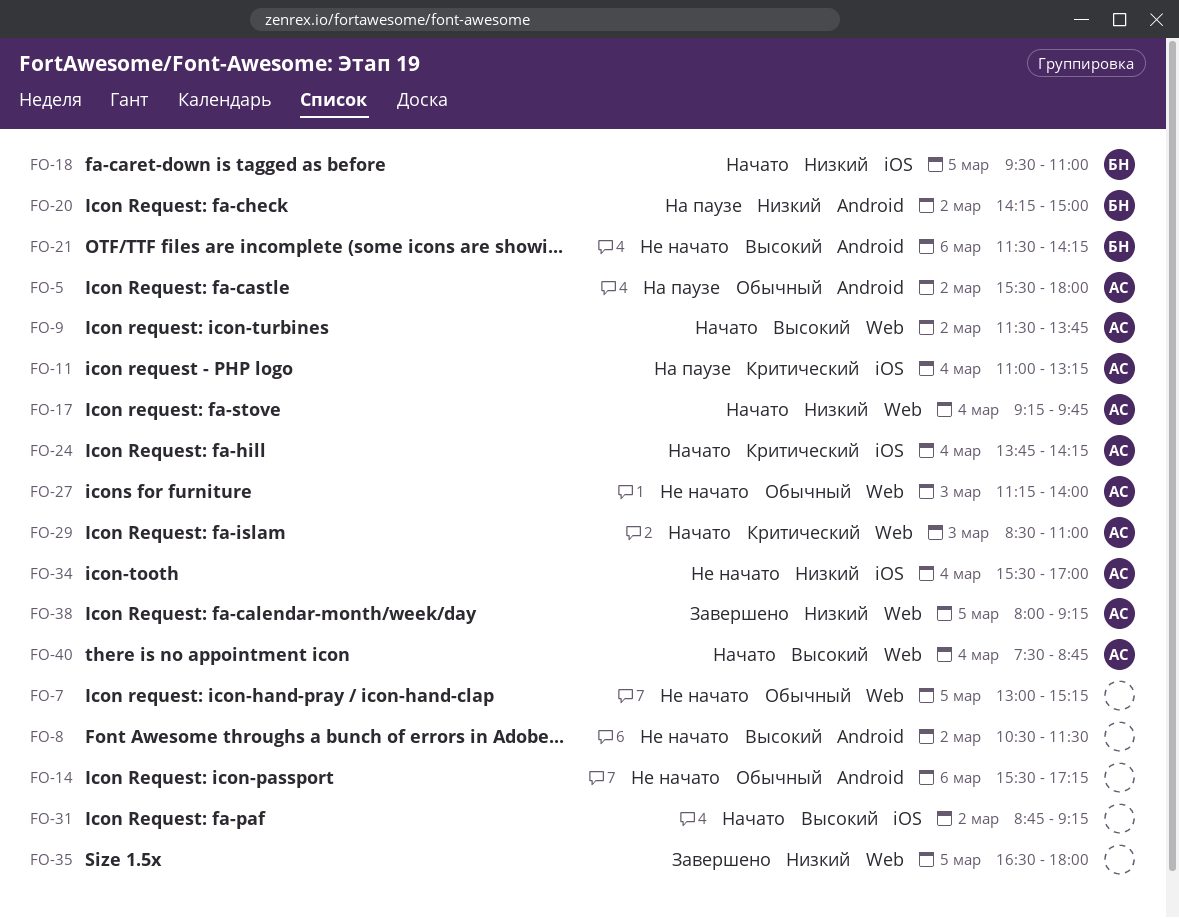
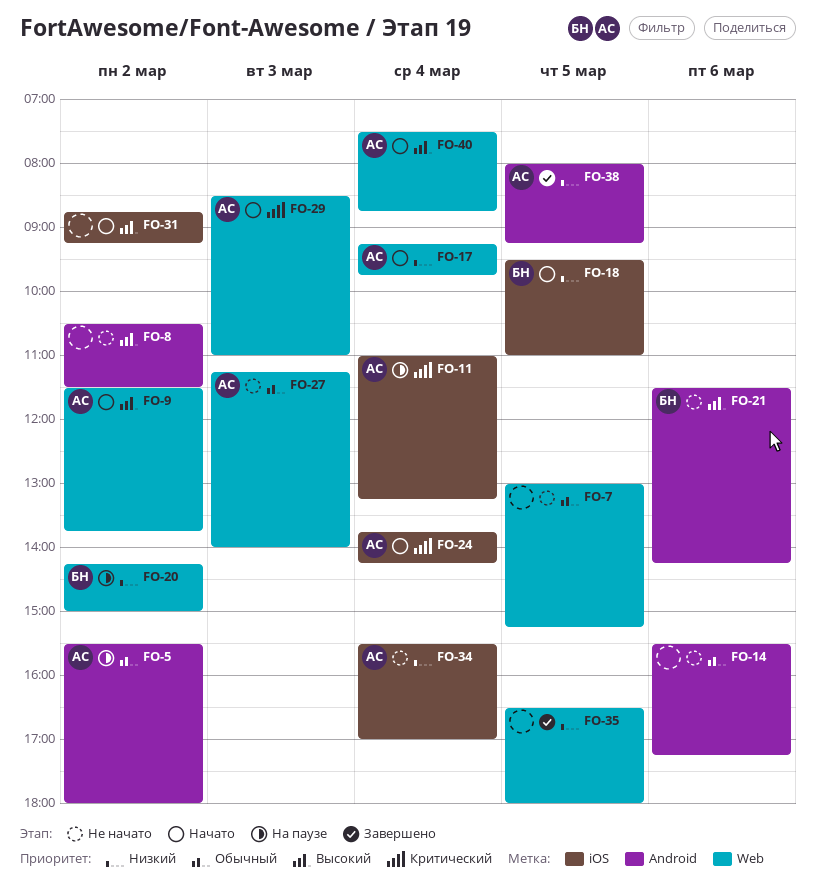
FO-20, label: Android -> Web
FO-38, label: Web -> Android

